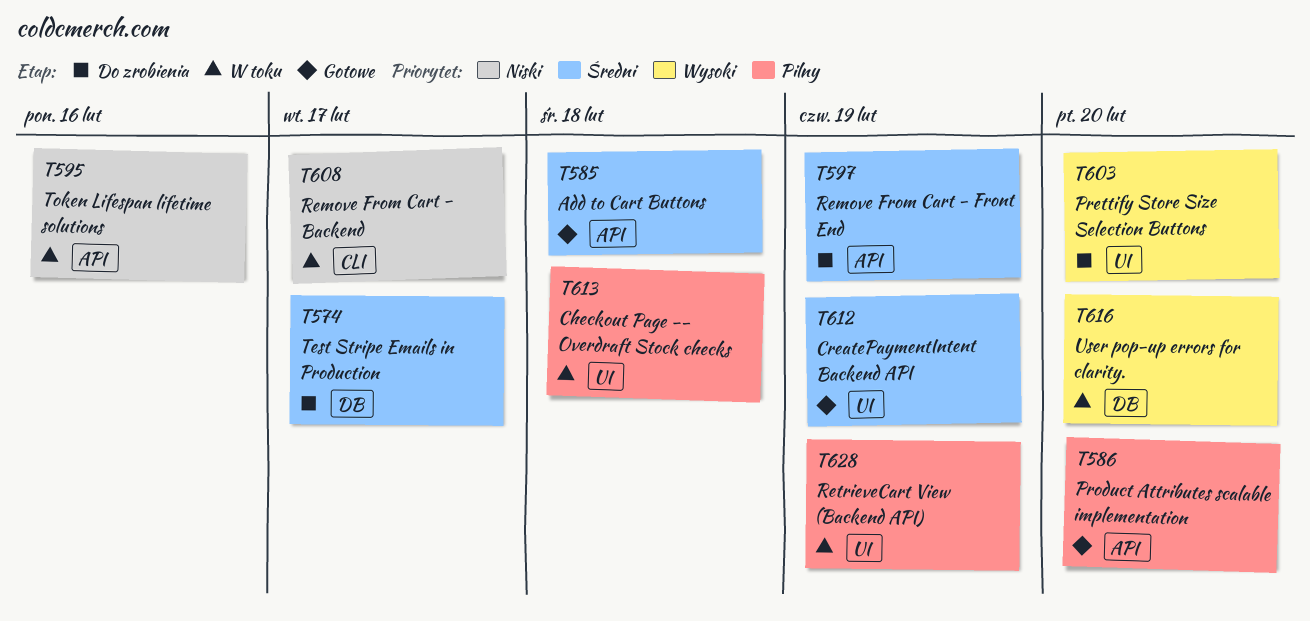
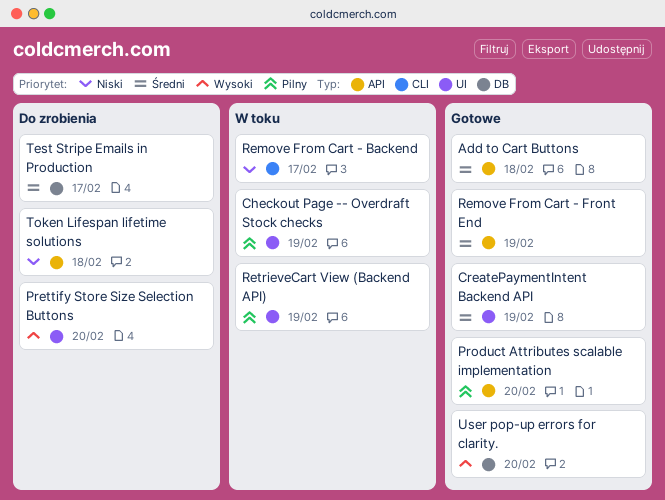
Checkout Page -- Overdraft Stock checks, due: Feb 18 -> Feb 19
Remove From Cart - Front End, status: Do zrobienia -> Gotowe
Token Lifespan lifetime solutions, status: W toku -> Do zrobienia
Token Lifespan lifetime solutions, due: Feb 16 -> Feb 18
User pop-up errors for clarity., status: W toku -> Gotowe

